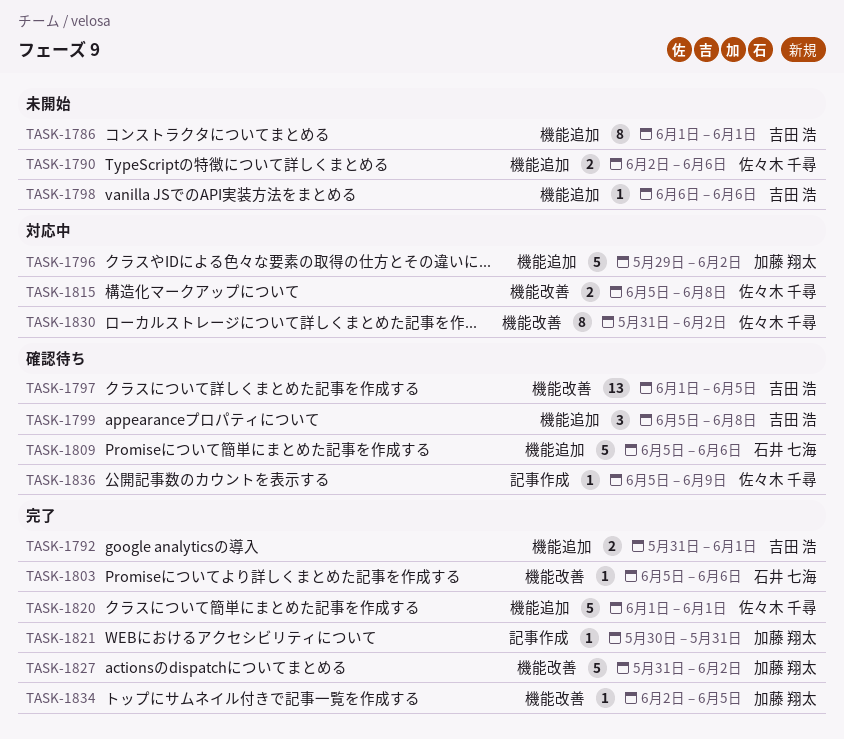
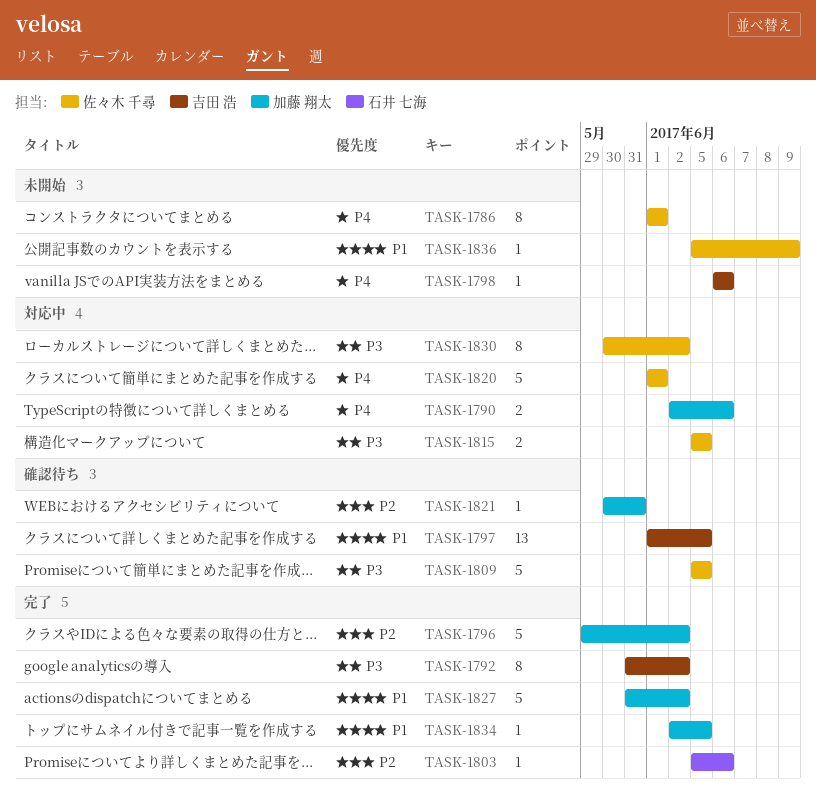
TASK-1786, owner: 吉田 浩 -> 佐々木 千尋
TASK-1790, status: 未開始 -> 対応中
TASK-1790, owner: 佐々木 千尋 -> 加藤 翔太
TASK-1792, estimate: 2 -> 8
TASK-1792, due: Jun 1 -> Jun 2
TASK-1796, status: 対応中 -> 完了
TASK-1799: present -> none
TASK-1809, owner: 石井 七海 -> 佐々木 千尋
TASK-1809, due: Jun 6 -> Jun 5
TASK-1815, due: Jun 8 -> Jun 5
TASK-1820, status: 完了 -> 対応中
TASK-1821, status: 完了 -> 確認待ち
TASK-1830, start: May 31 -> May 30
TASK-1836, status: 確認待ち -> 未開始

